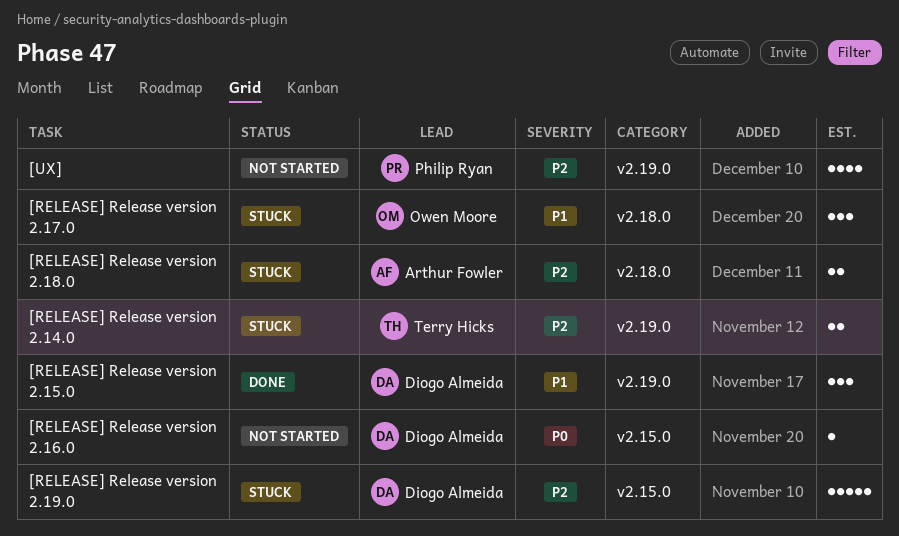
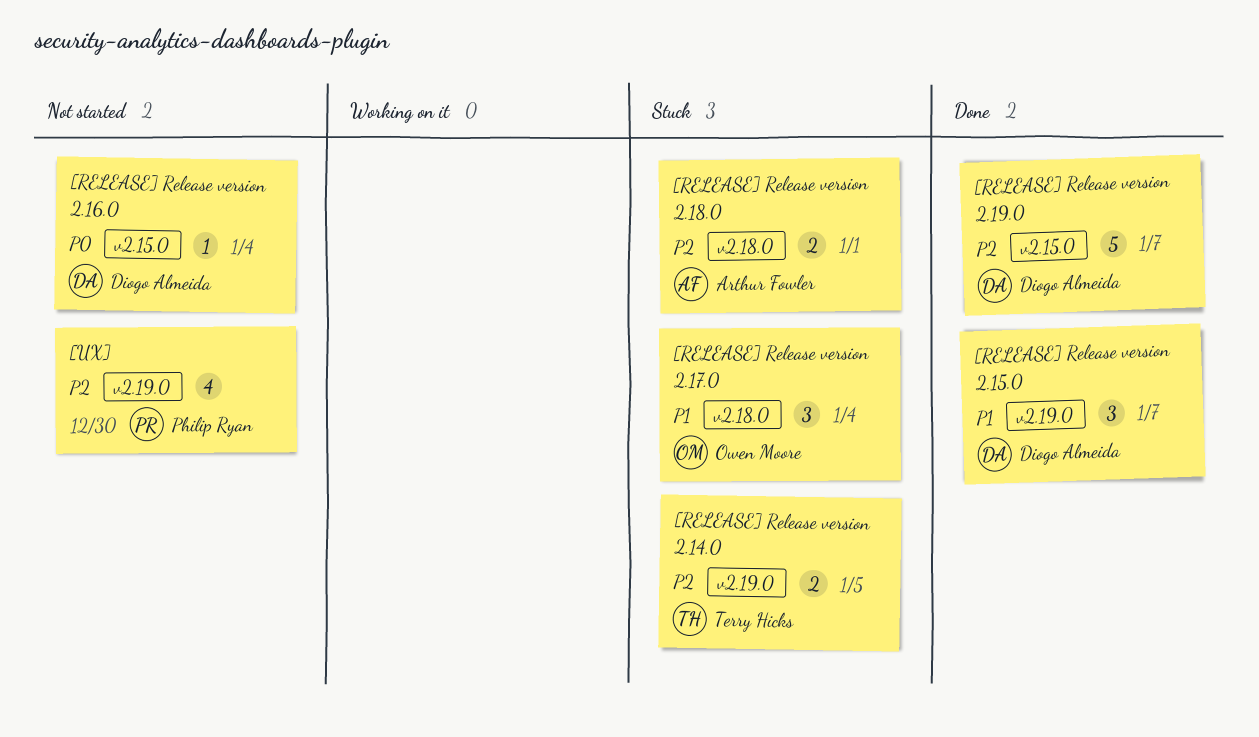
[RELEASE] Release version 2.19.0, status: Stuck -> Done

